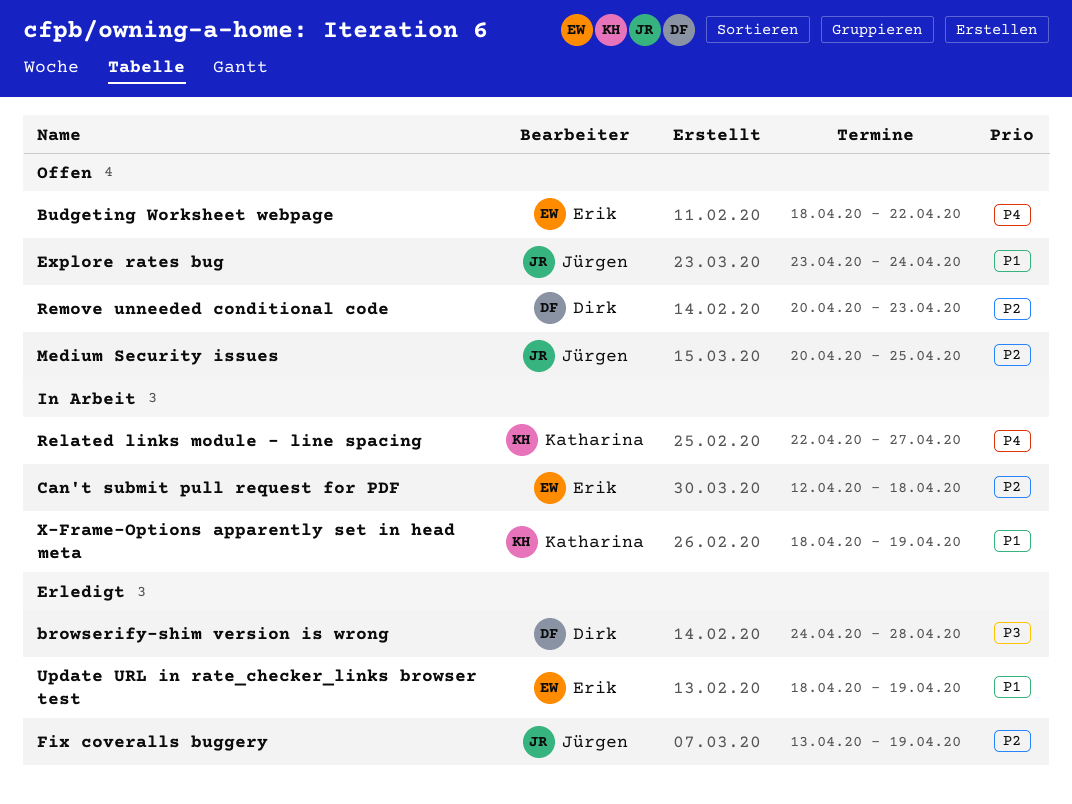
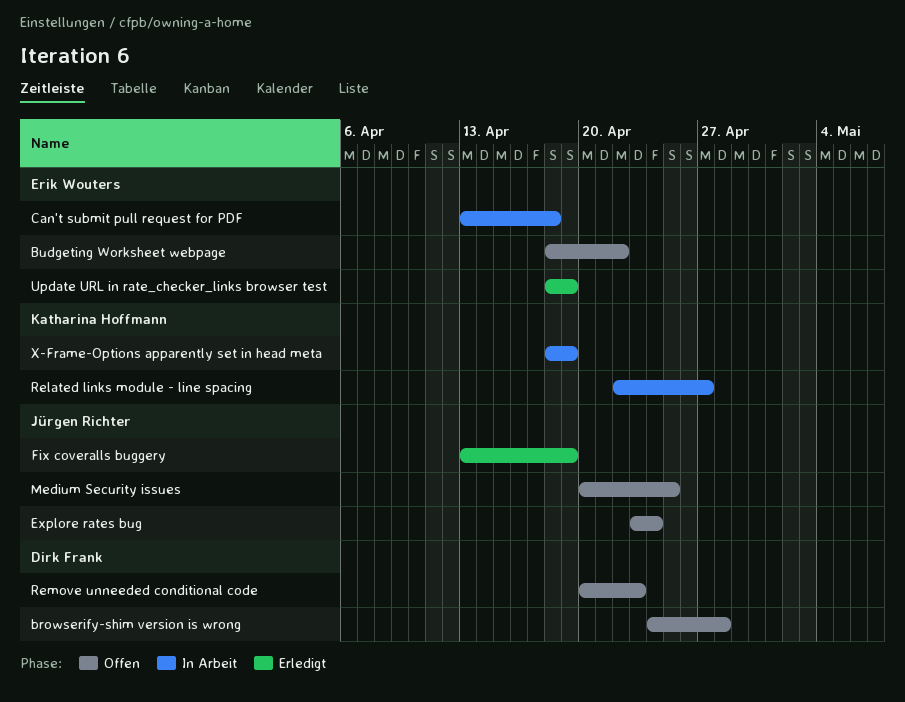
browserify-shim version is wrong, status: Erledigt -> Offen
Can't submit pull request for PDF, start: Apr 12 -> Apr 13

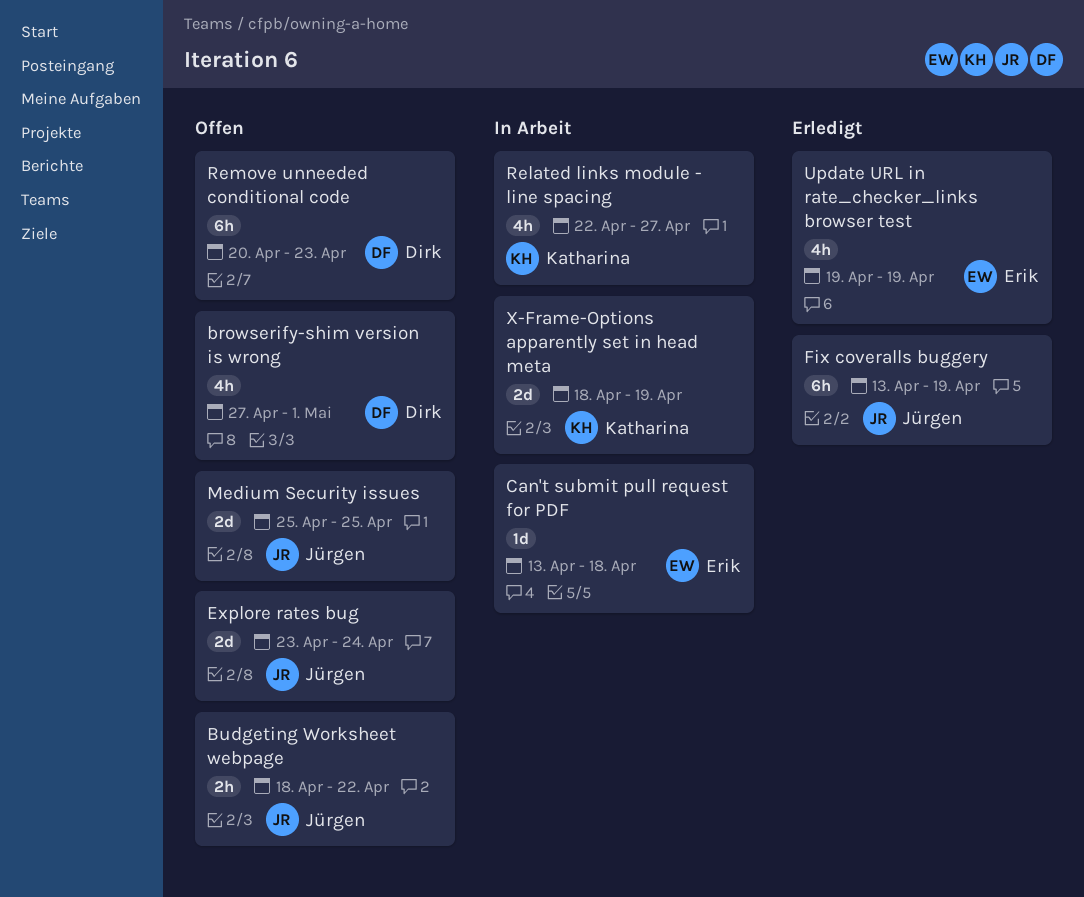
browserify-shim version is wrong, start: Apr 24 -> Apr 27
browserify-shim version is wrong, due: Apr 28 -> May 1
Budgeting Worksheet webpage, owner: Erik Wouters -> Jürgen Richter
Medium Security issues, start: Apr 20 -> Apr 25
Update URL in rate_checker_links browser test, start: Apr 18 -> Apr 19

